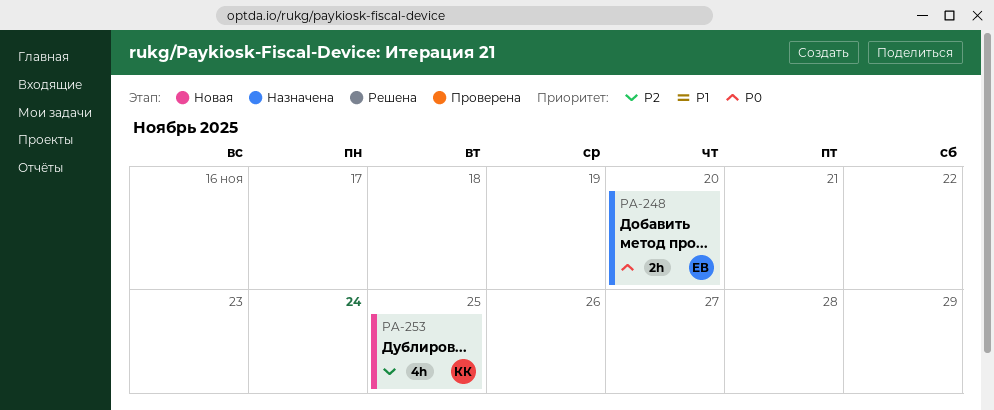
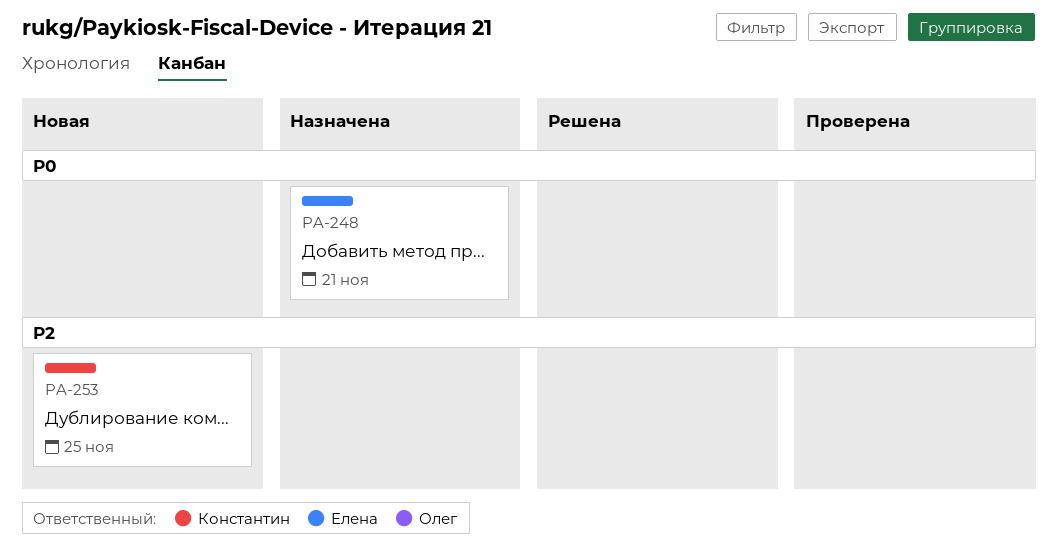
PA-248, due: Nov 20 -> Nov 21

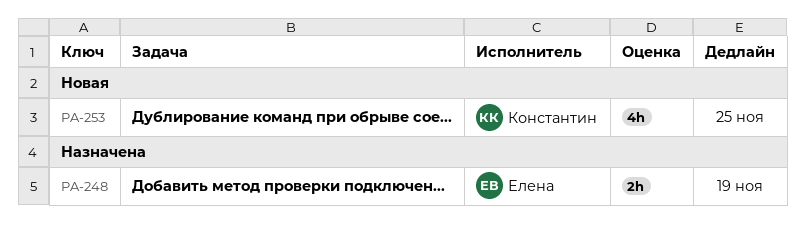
PA-248, due: Nov 21 -> Nov 19

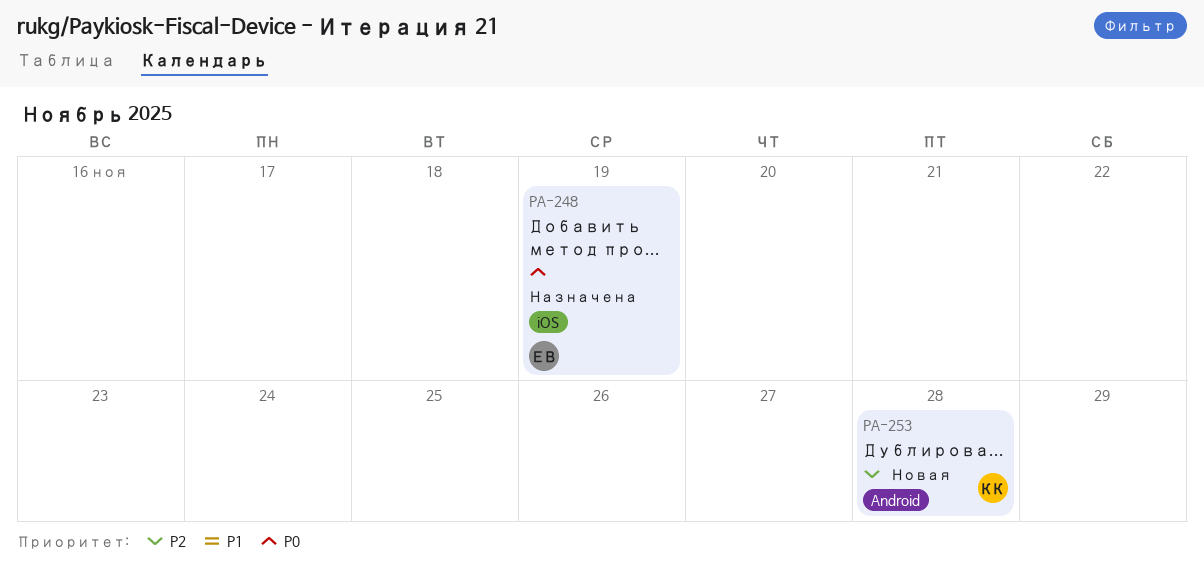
PA-253, due: Nov 25 -> Nov 28

